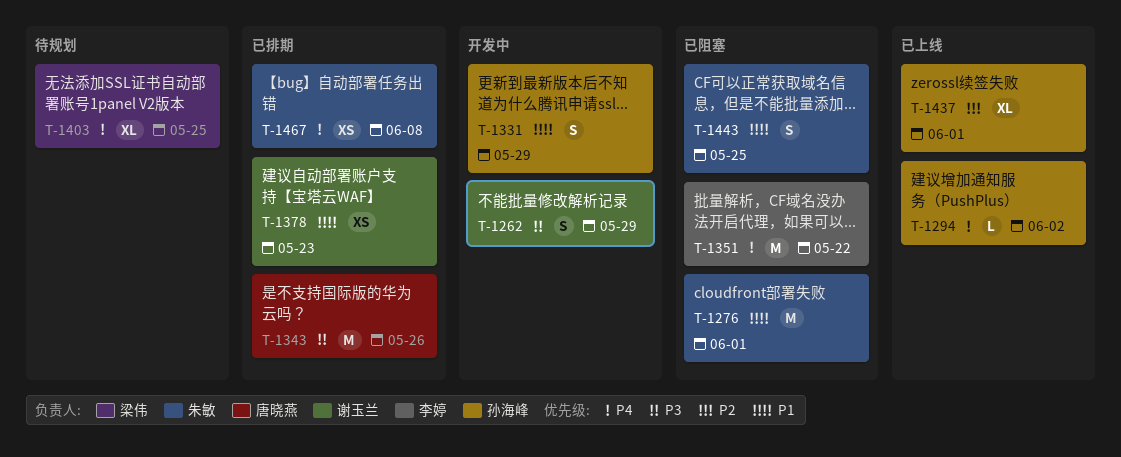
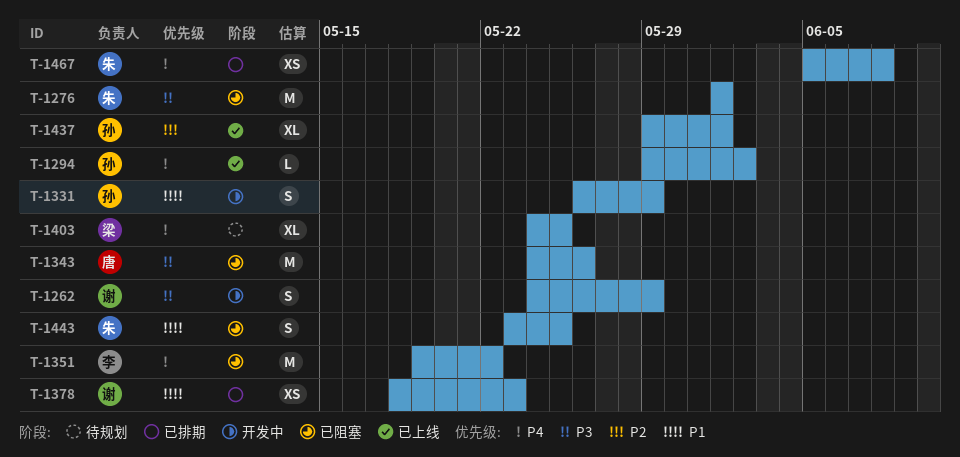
T-1276, priority: P1 -> P3
T-1343, status: 已排期 -> 已阻塞

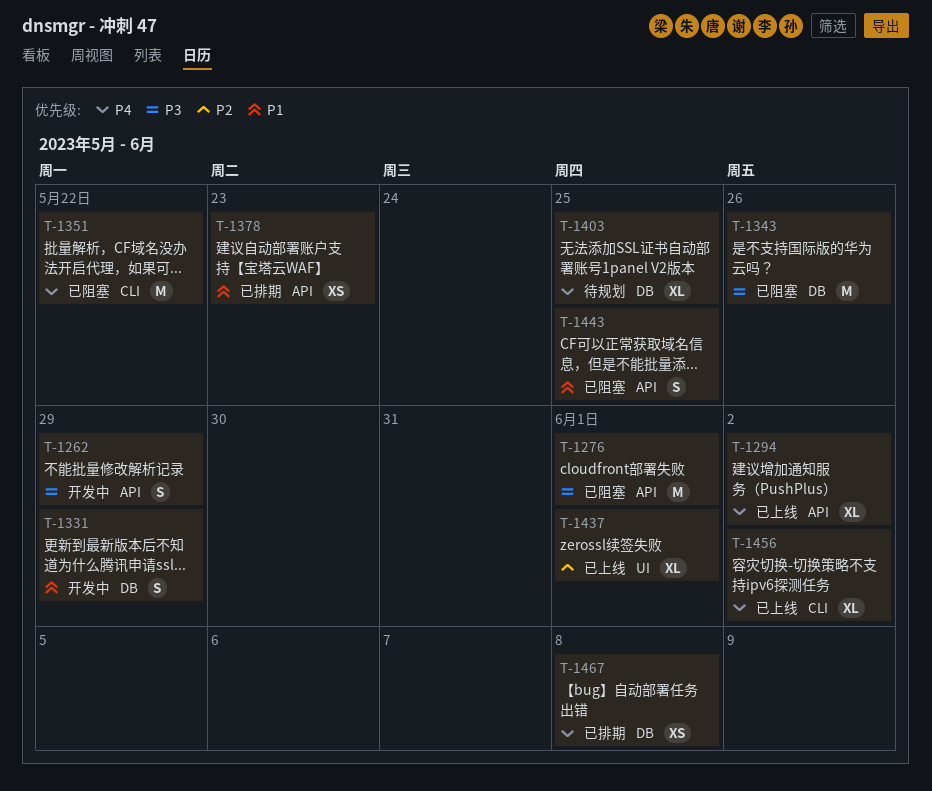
T-1294, estimate: L -> XL
T-1456: none -> present

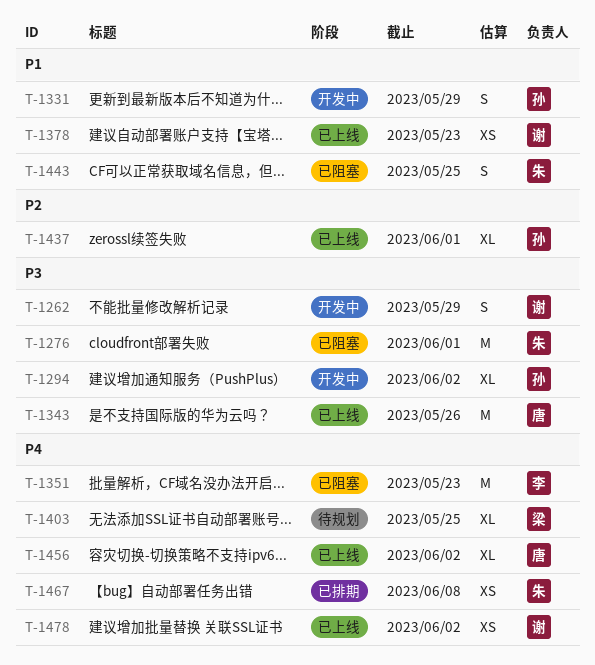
T-1294, status: 已上线 -> 开发中
T-1294, priority: P4 -> P3
T-1343, status: 已阻塞 -> 已上线
T-1351, due: May 22 -> May 23
T-1378, status: 已排期 -> 已上线
T-1478: none -> present

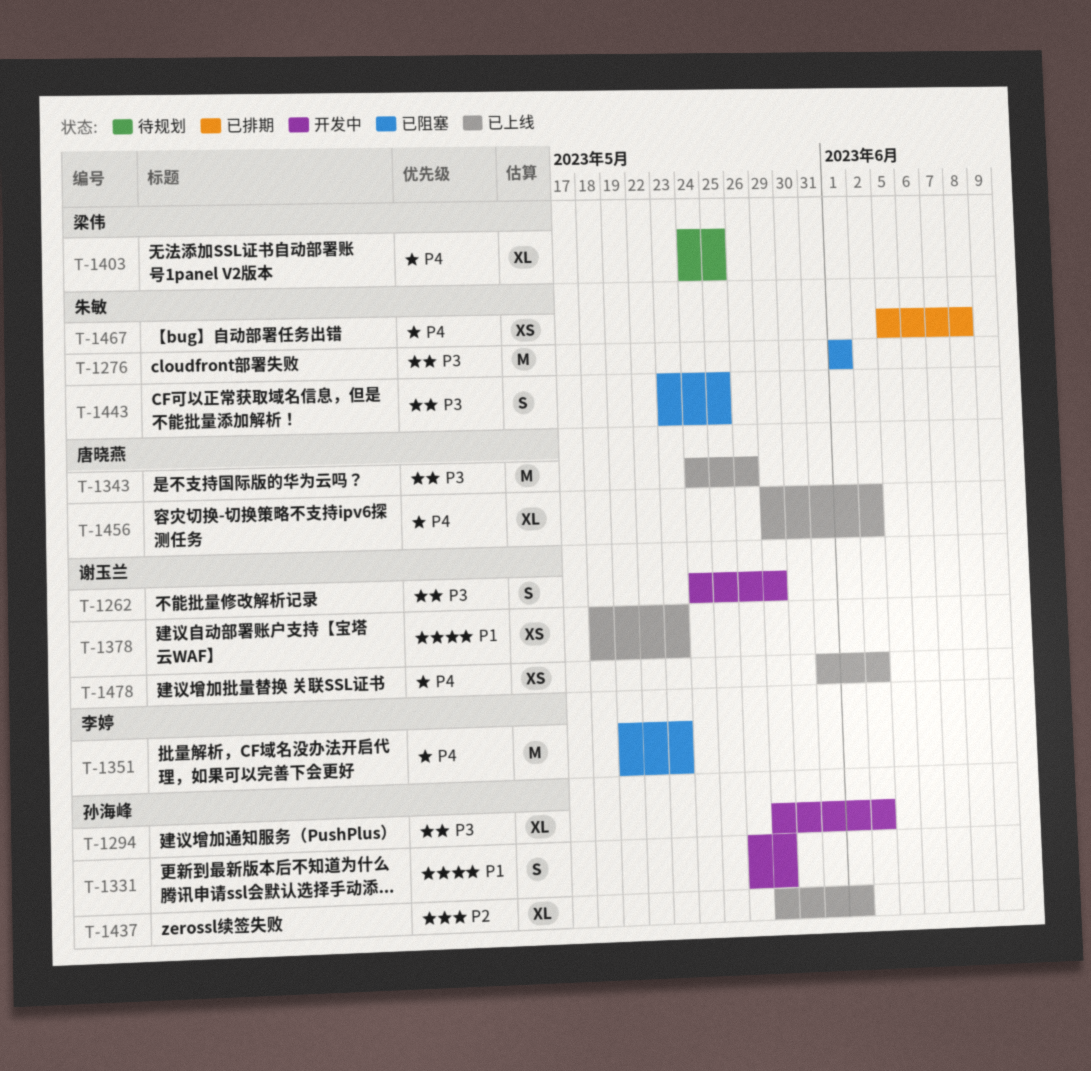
T-1443, priority: P1 -> P3

